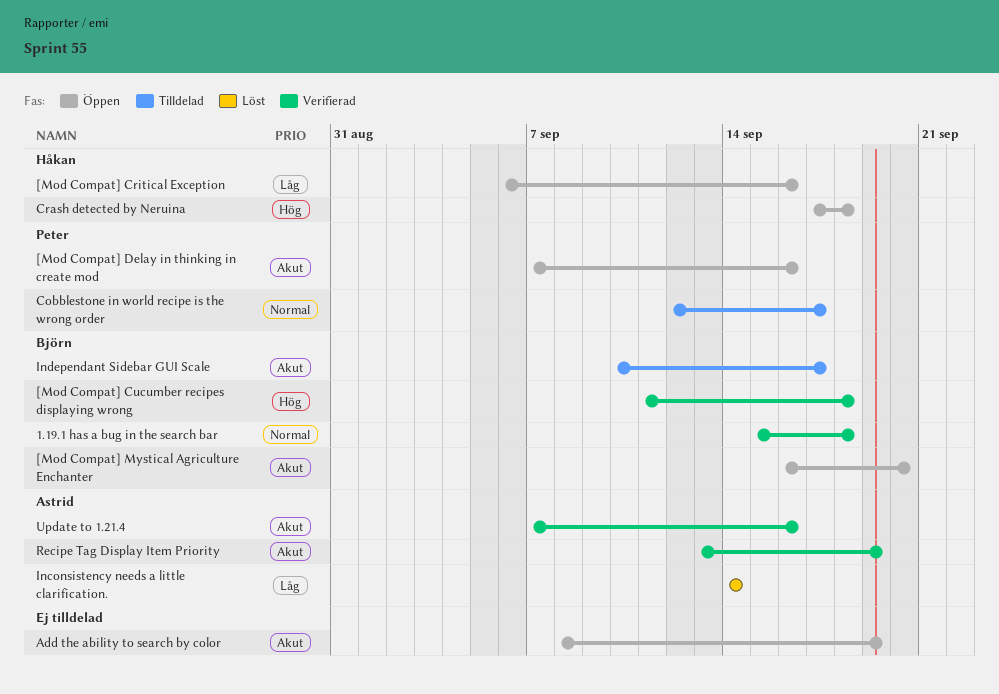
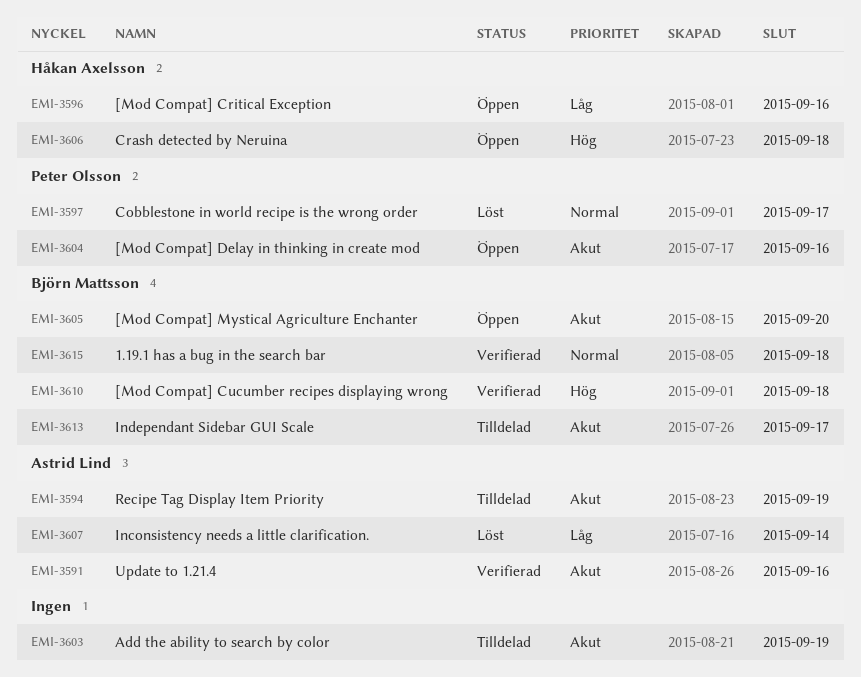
Add the ability to search by color, status: Öppen -> Tilldelad
Cobblestone in world recipe is the wrong order, status: Tilldelad -> Löst
Recipe Tag Display Item Priority, status: Verifierad -> Tilldelad

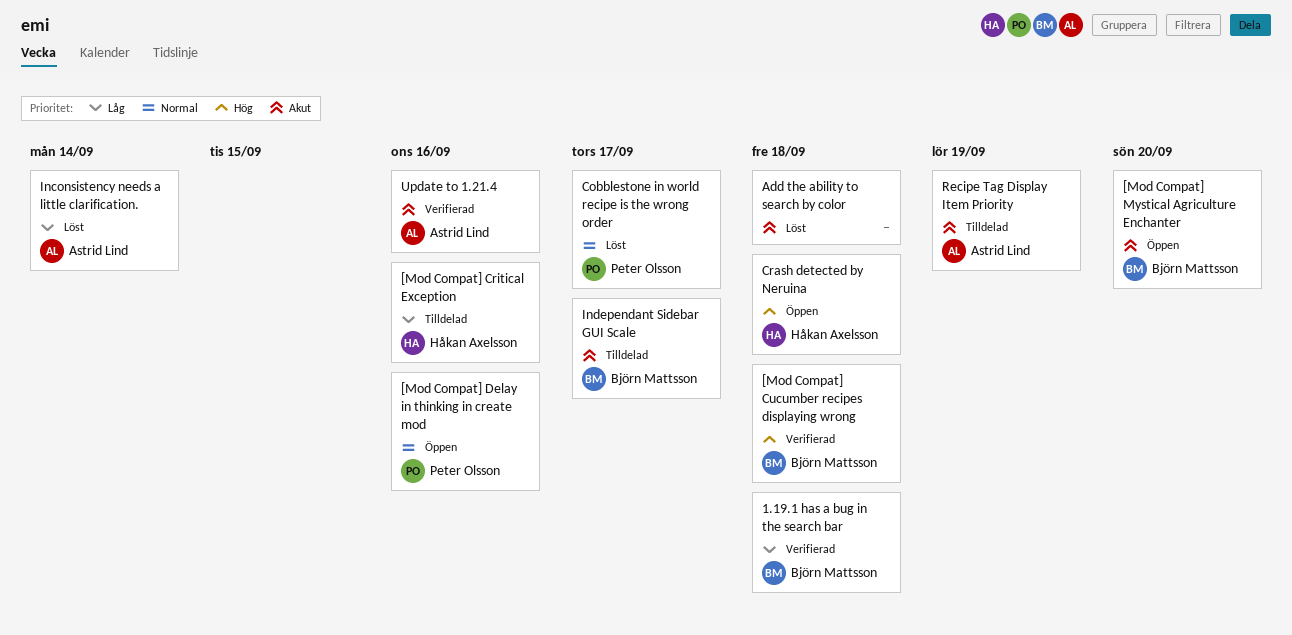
1.19.1 has a bug in the search bar, priority: Normal -> Låg
[Mod Compat] Critical Exception, status: Öppen -> Tilldelad
[Mod Compat] Delay in thinking in create mod, priority: Akut -> Normal
Add the ability to search by color, status: Tilldelad -> Löst
Add the ability to search by color, due: Sep 19 -> Sep 18

